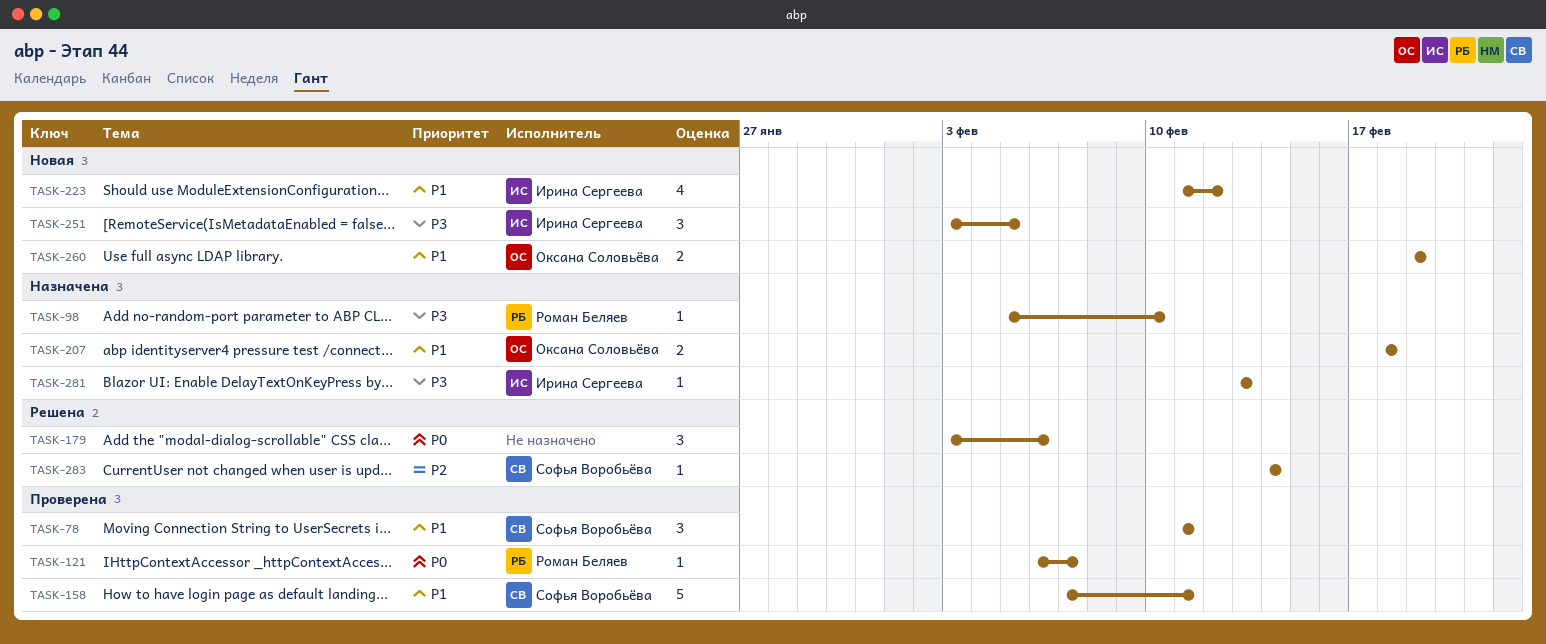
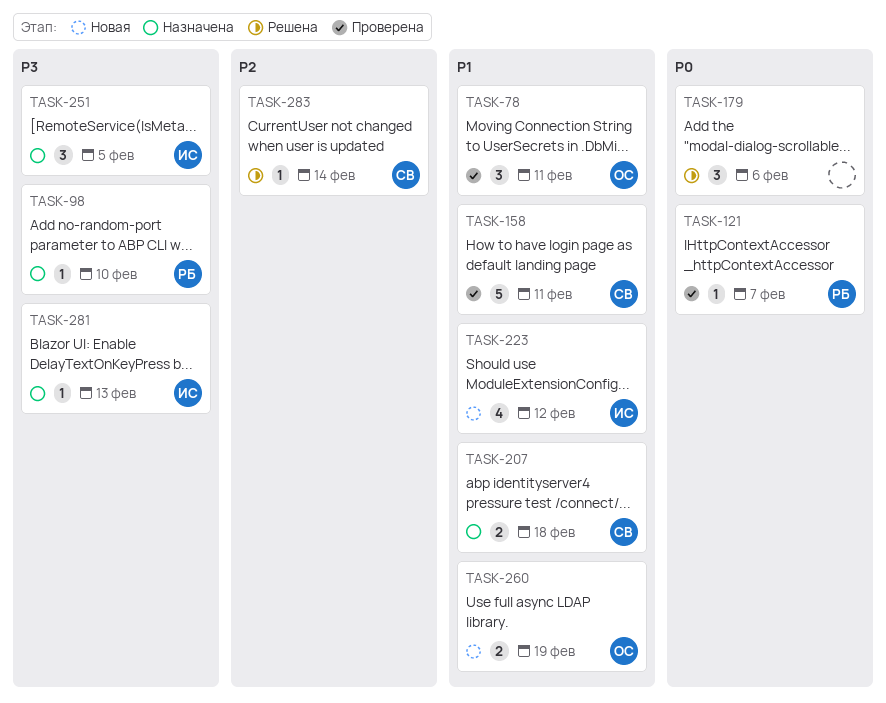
TASK-78, owner: Софья Воробьёва -> Оксана Соловьёва
TASK-207, owner: Оксана Соловьёва -> Софья Воробьёва
TASK-251, status: Новая -> Назначена

